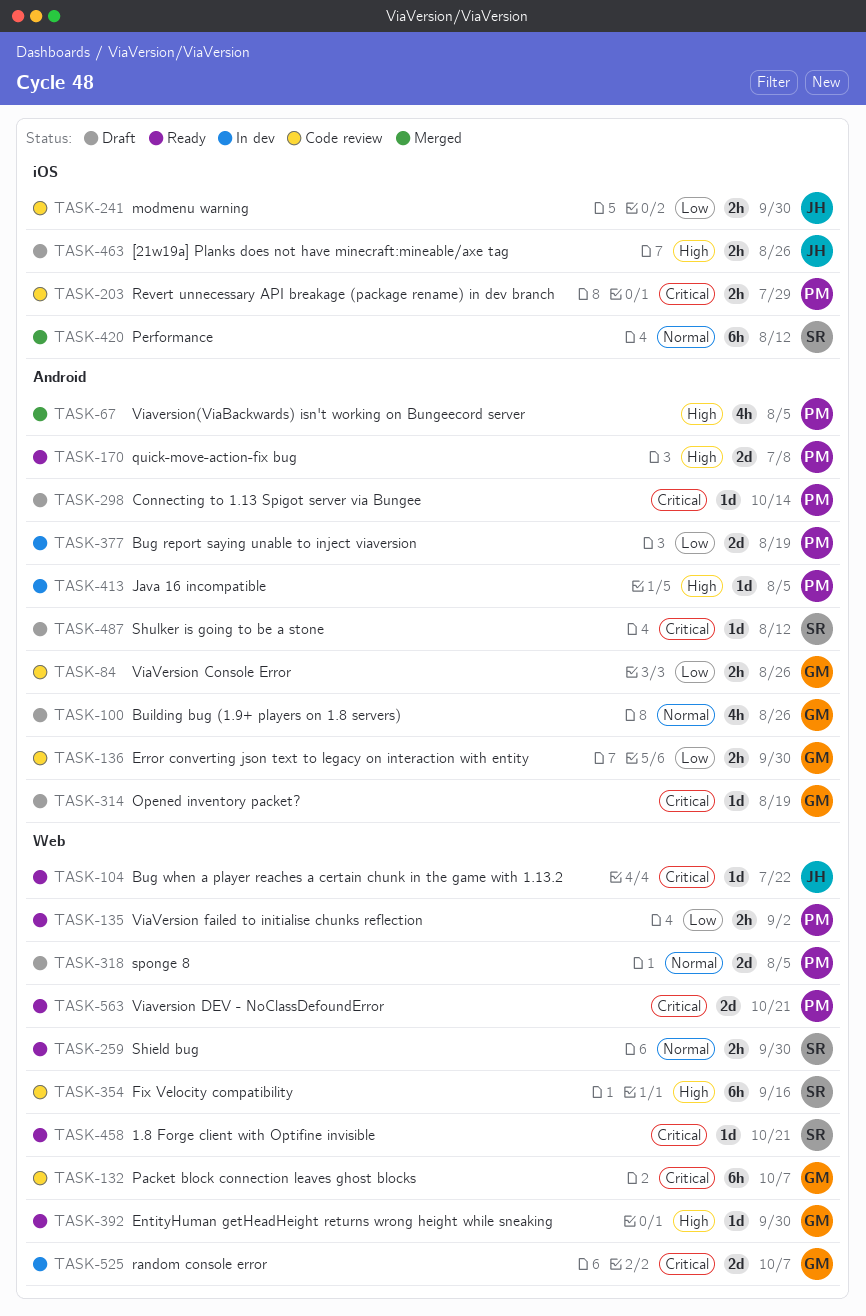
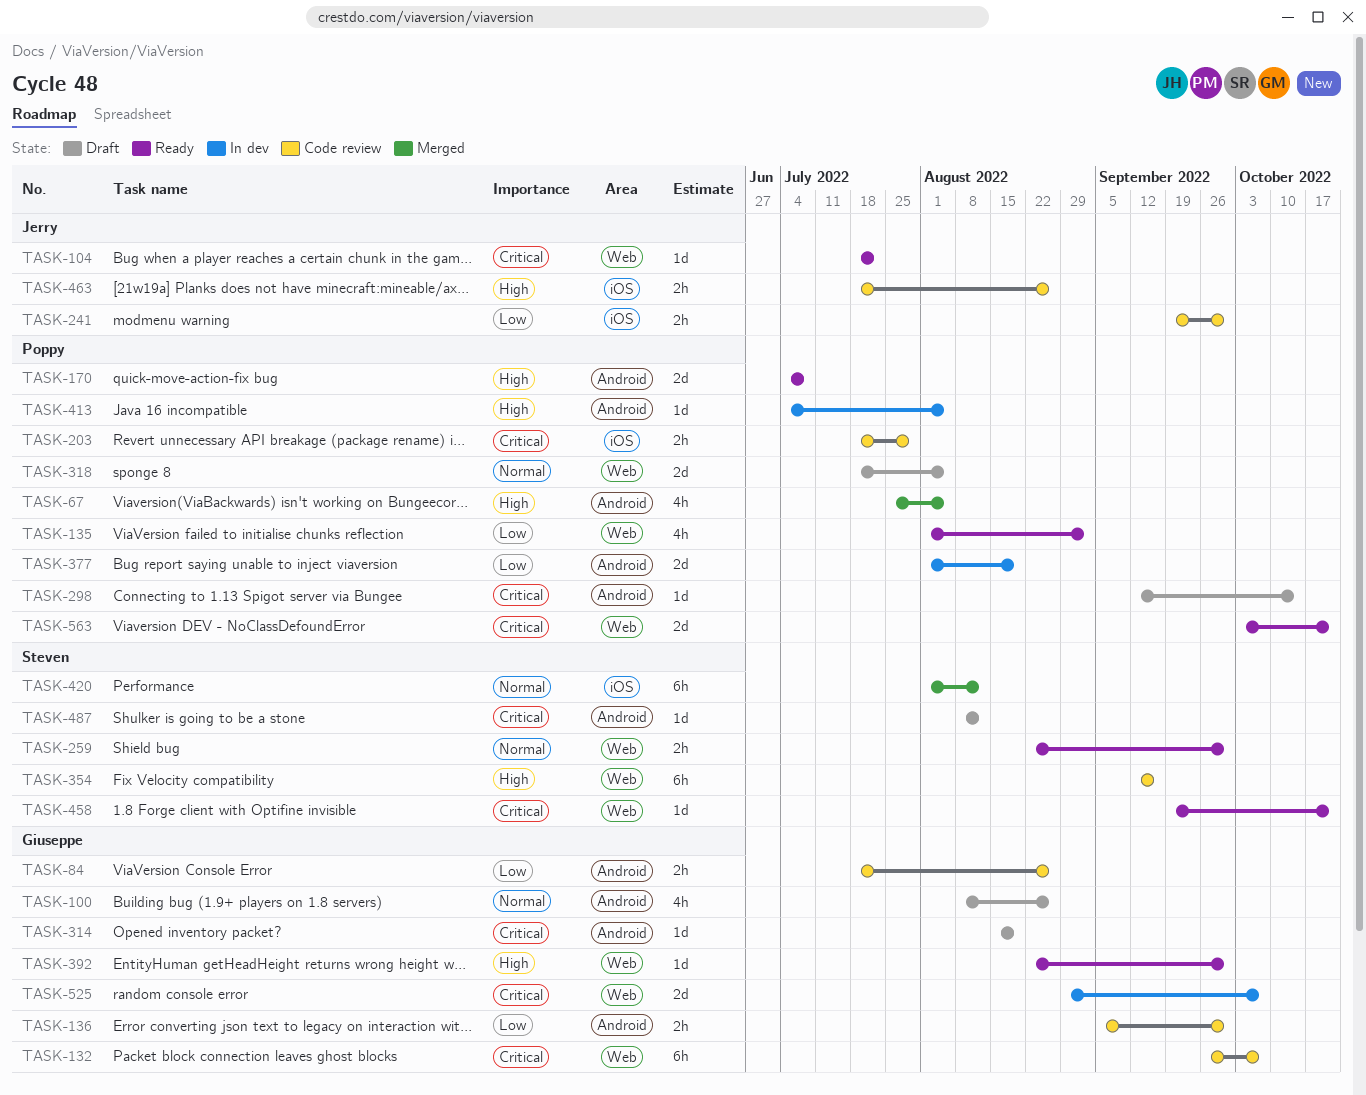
TASK-135, estimate: 2h -> 4h
TASK-463, status: Draft -> Code review

